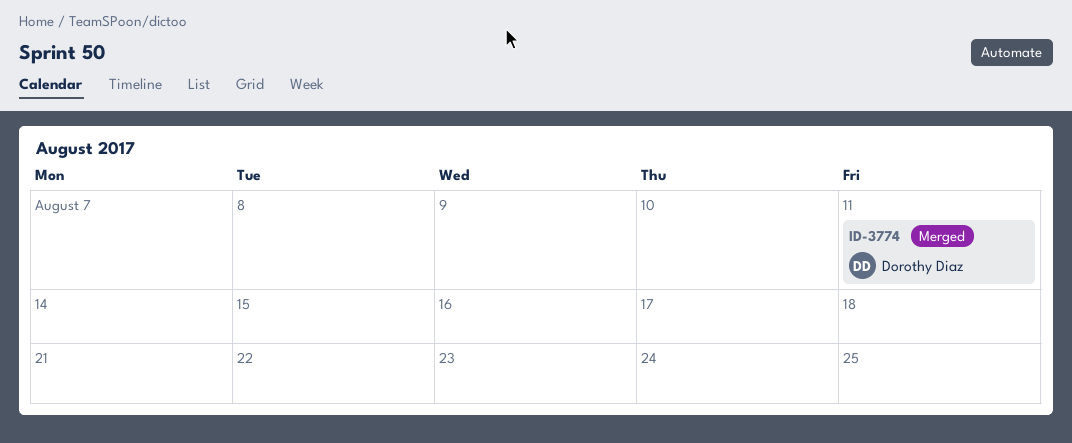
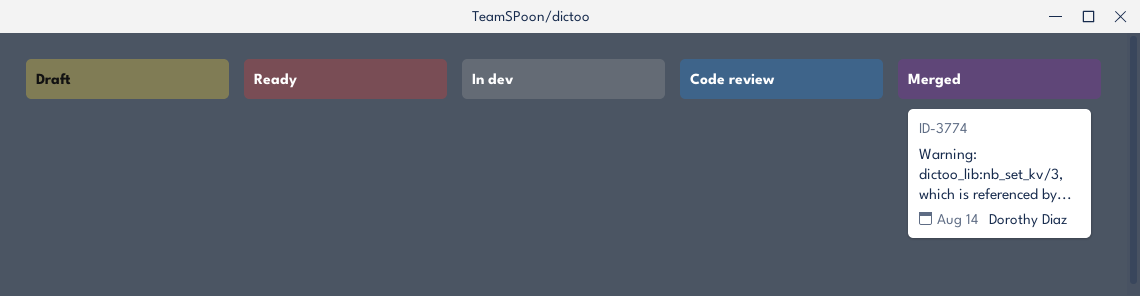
ID-3774, due: Aug 11 -> Aug 14

